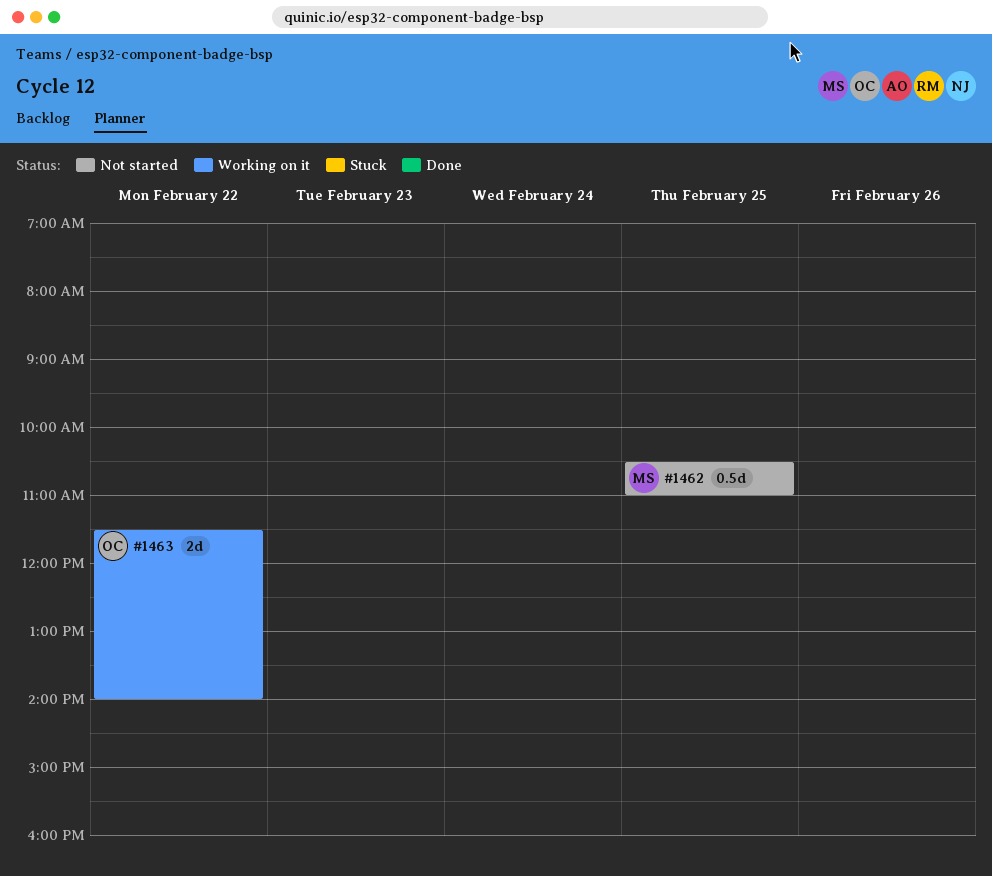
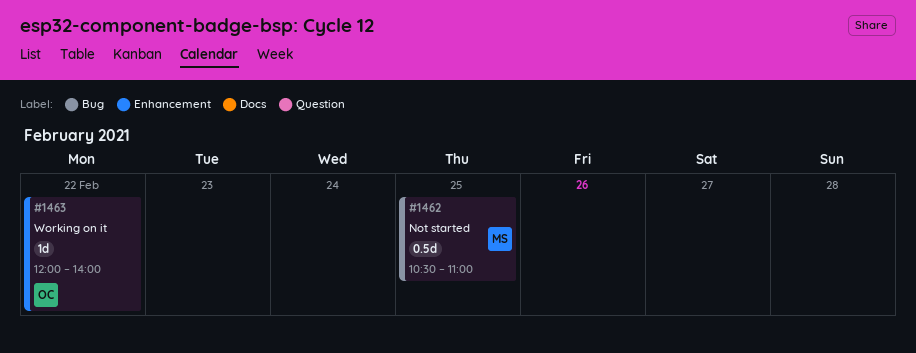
#1463, estimate: 2d -> 1d
#1463, begins: 11:30 -> 12:00

